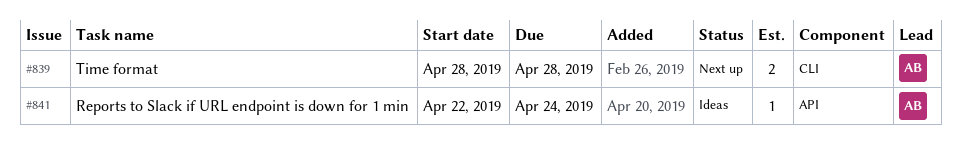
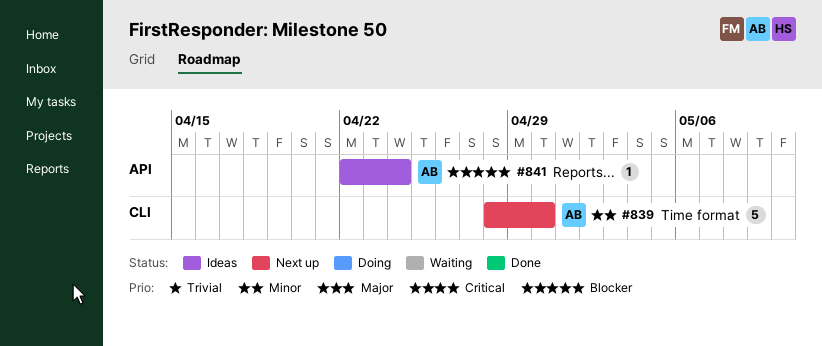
#839, estimate: 2 -> 5
#839, due: Apr 28 -> Apr 30

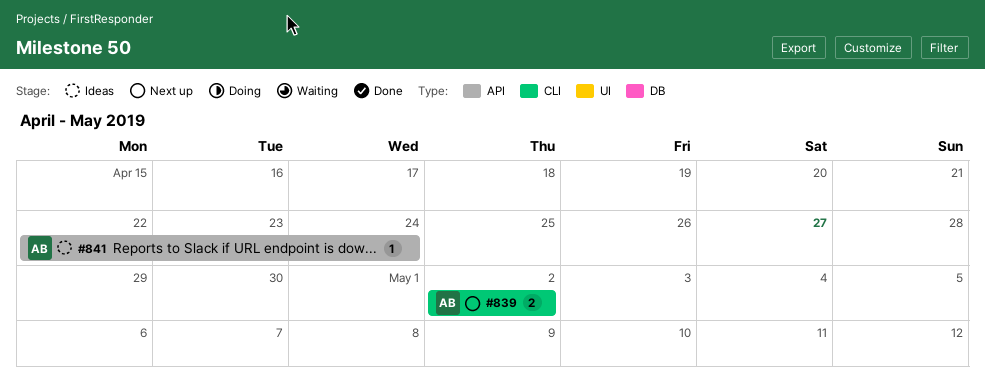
#839, estimate: 5 -> 2
#839, start: Apr 28 -> May 2
#839, due: Apr 30 -> May 2

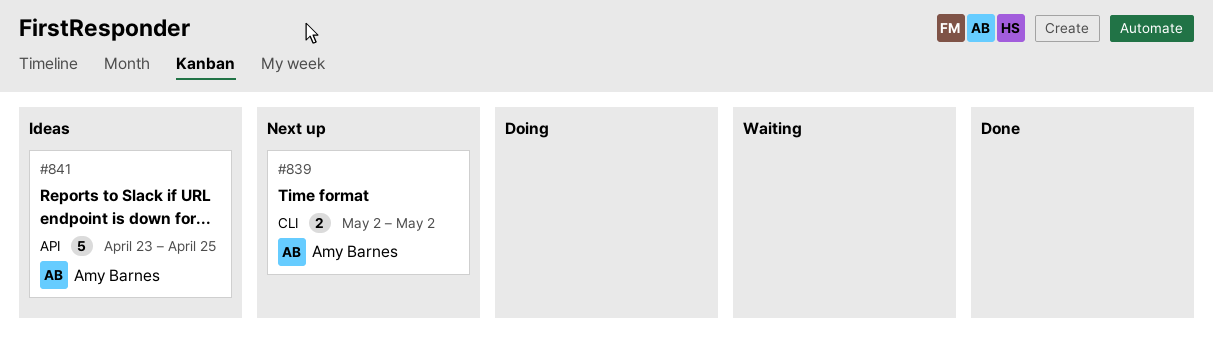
#841, estimate: 1 -> 5
#841, start: Apr 22 -> Apr 23
#841, due: Apr 24 -> Apr 25

